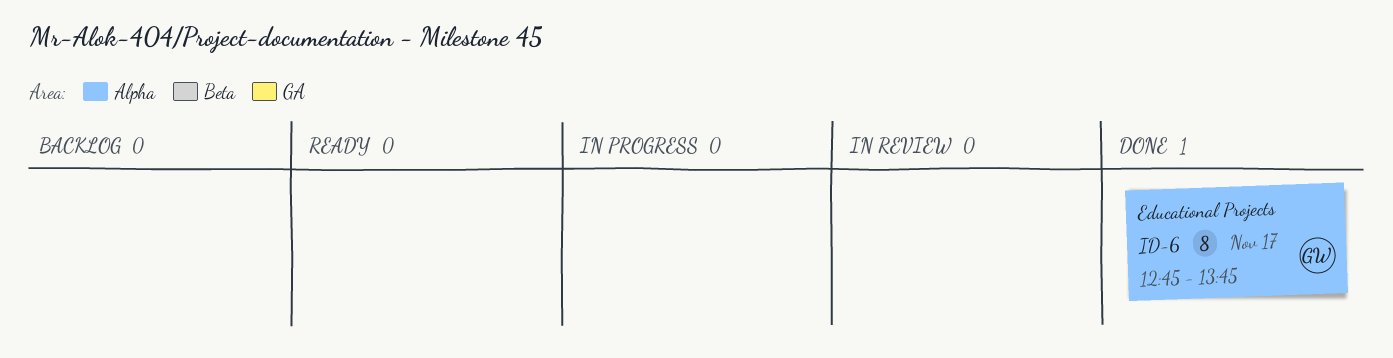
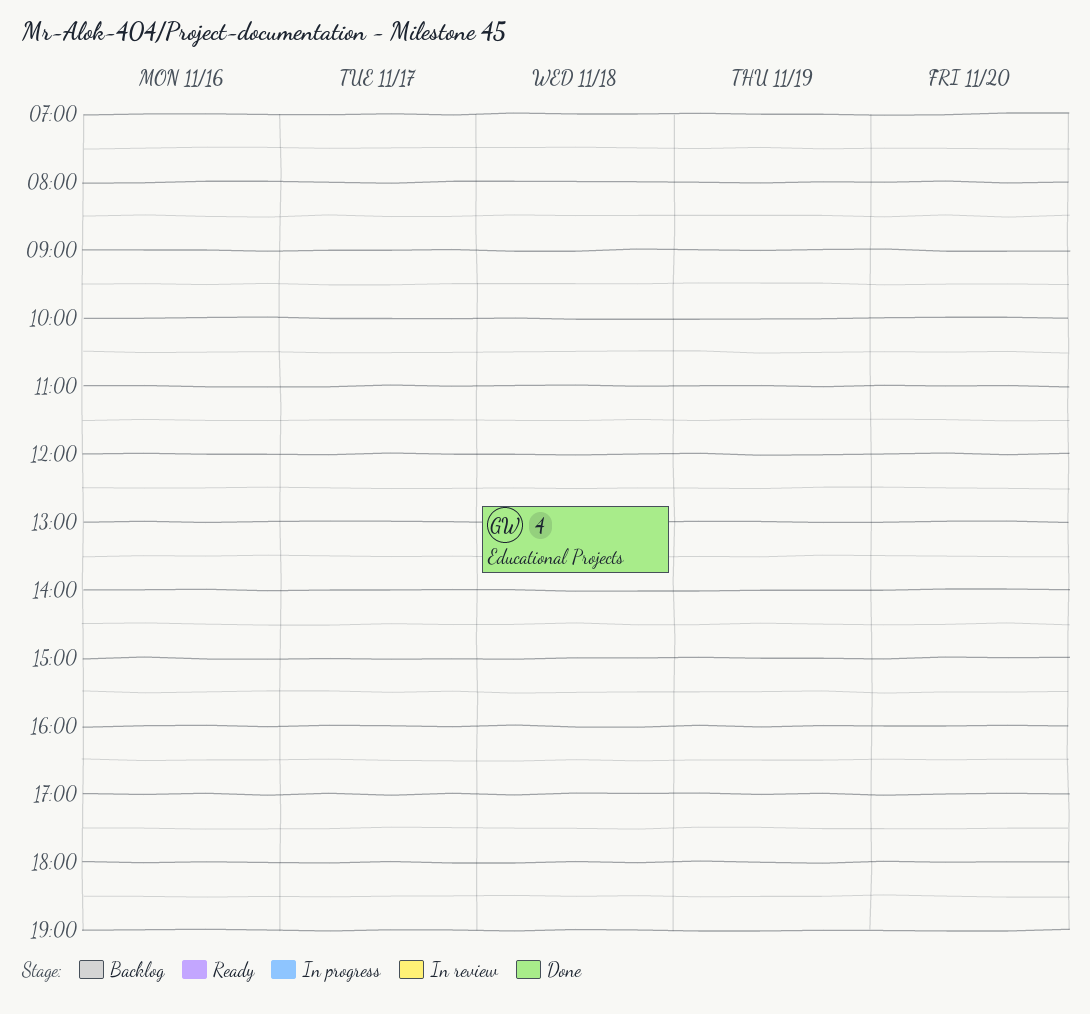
Educational Projects, estimate: 8 -> 4
Educational Projects, day: Nov 17 -> Nov 18

